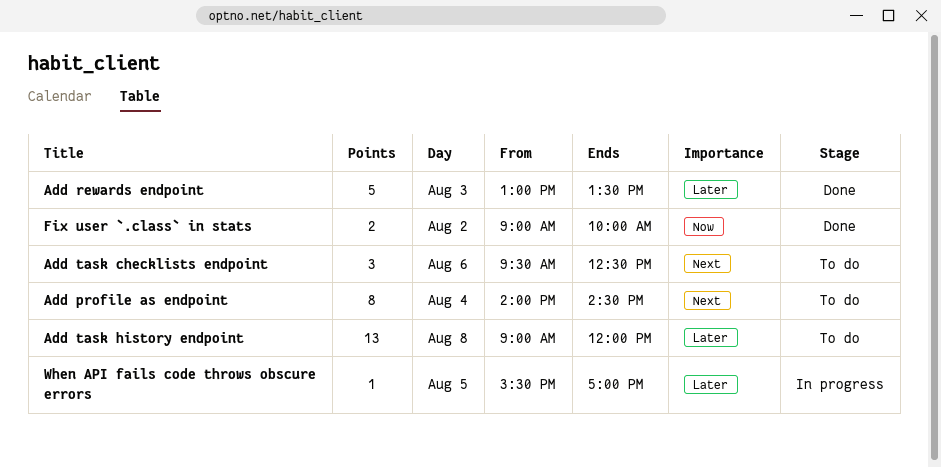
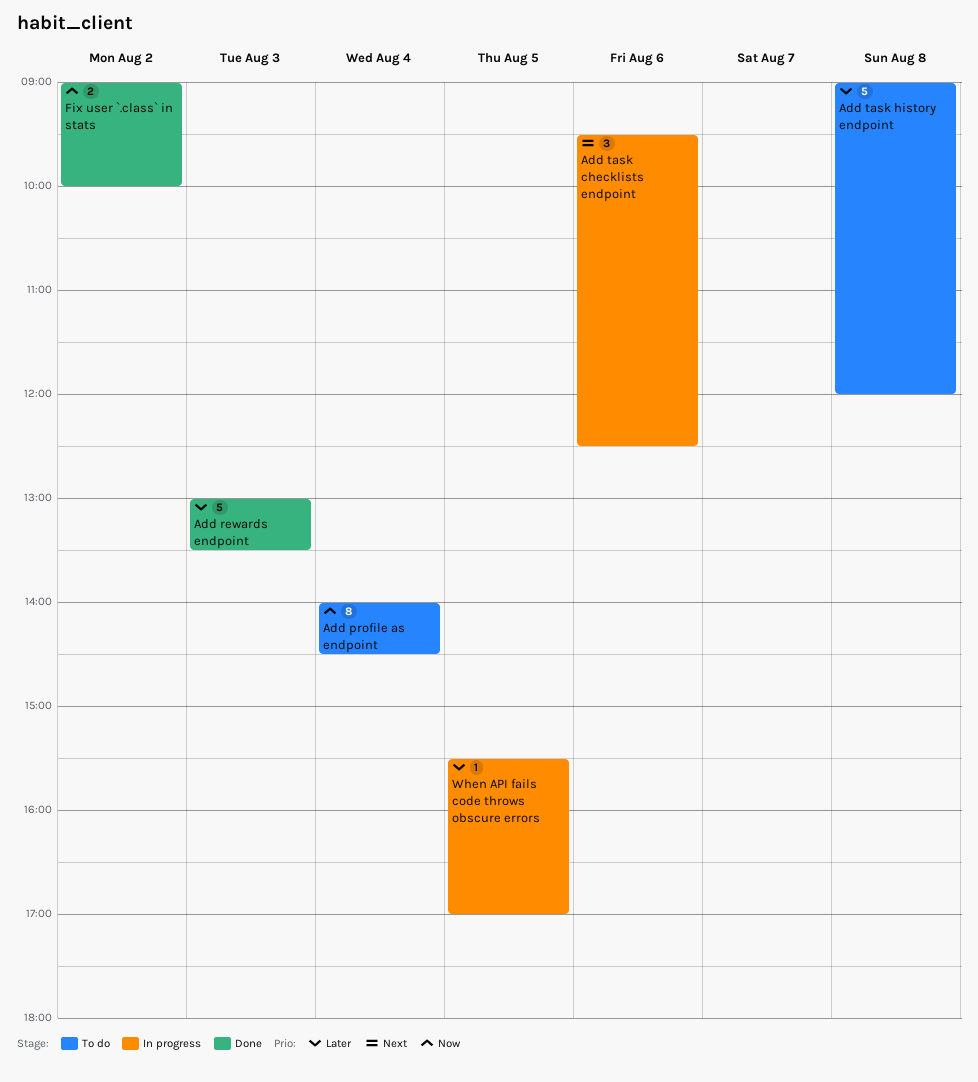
Add profile as endpoint, priority: Next -> Now
Add task checklists endpoint, status: To do -> In progress
Add task history endpoint, estimate: 13 -> 5

